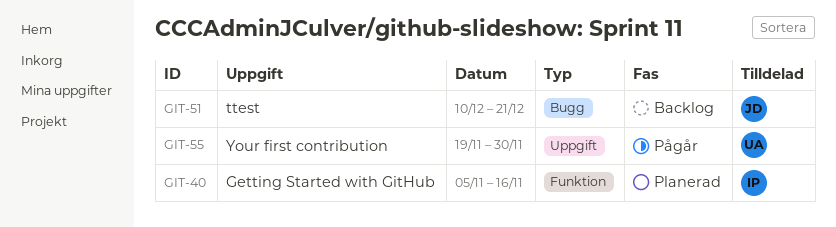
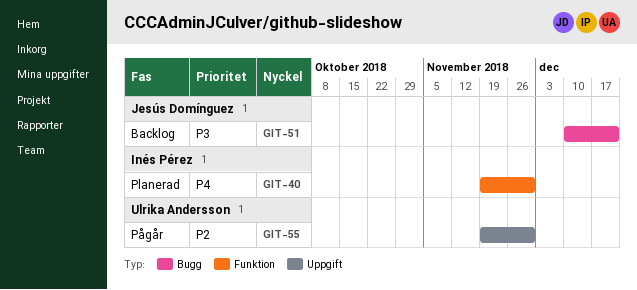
GIT-40, start: Nov 5 -> Nov 19
GIT-40, due: Nov 16 -> Nov 30

